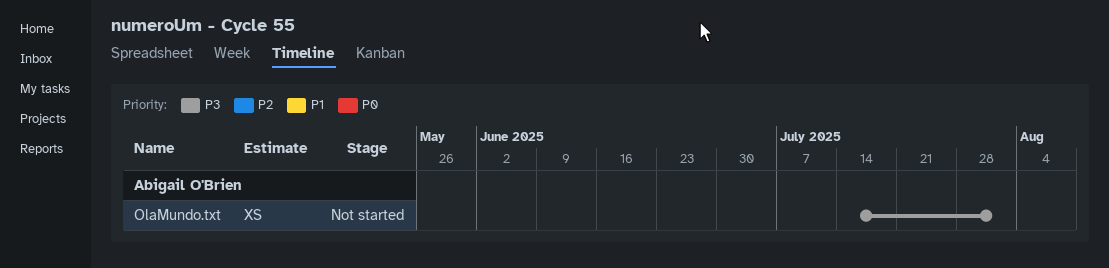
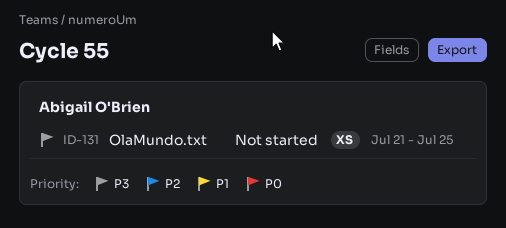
OlaMundo.txt, start: Jul 14 -> Jul 21
OlaMundo.txt, due: Aug 1 -> Jul 25

